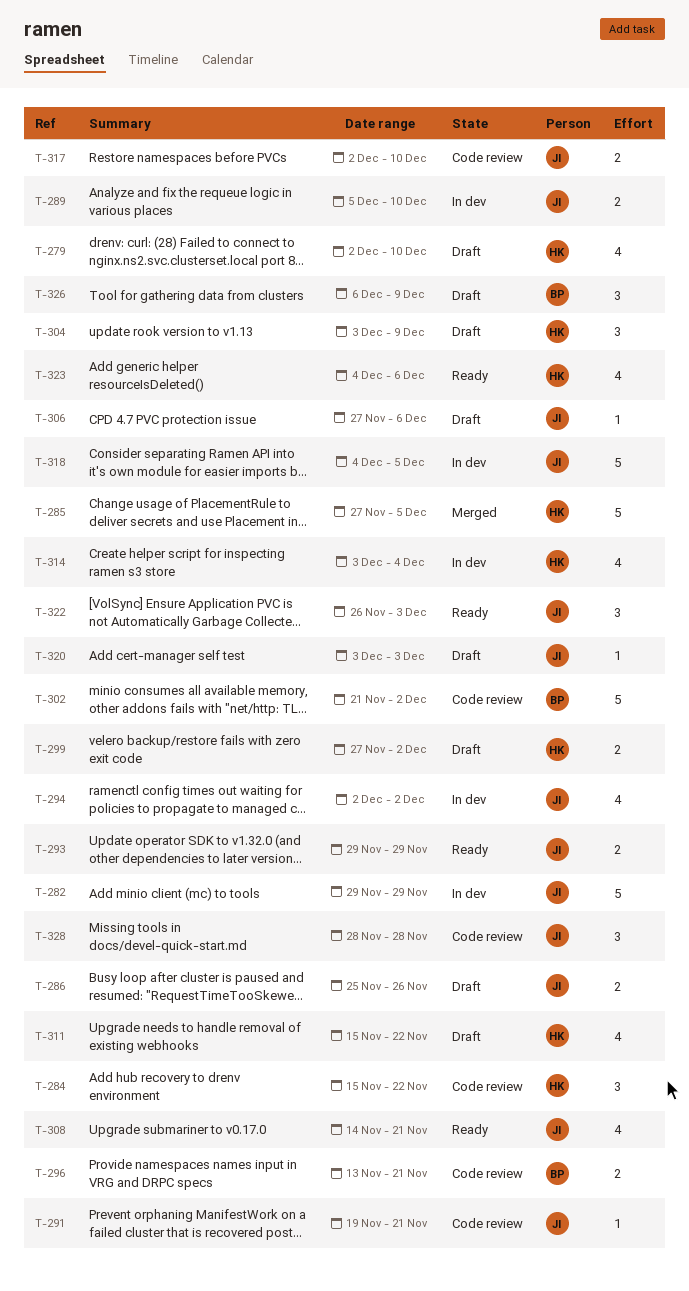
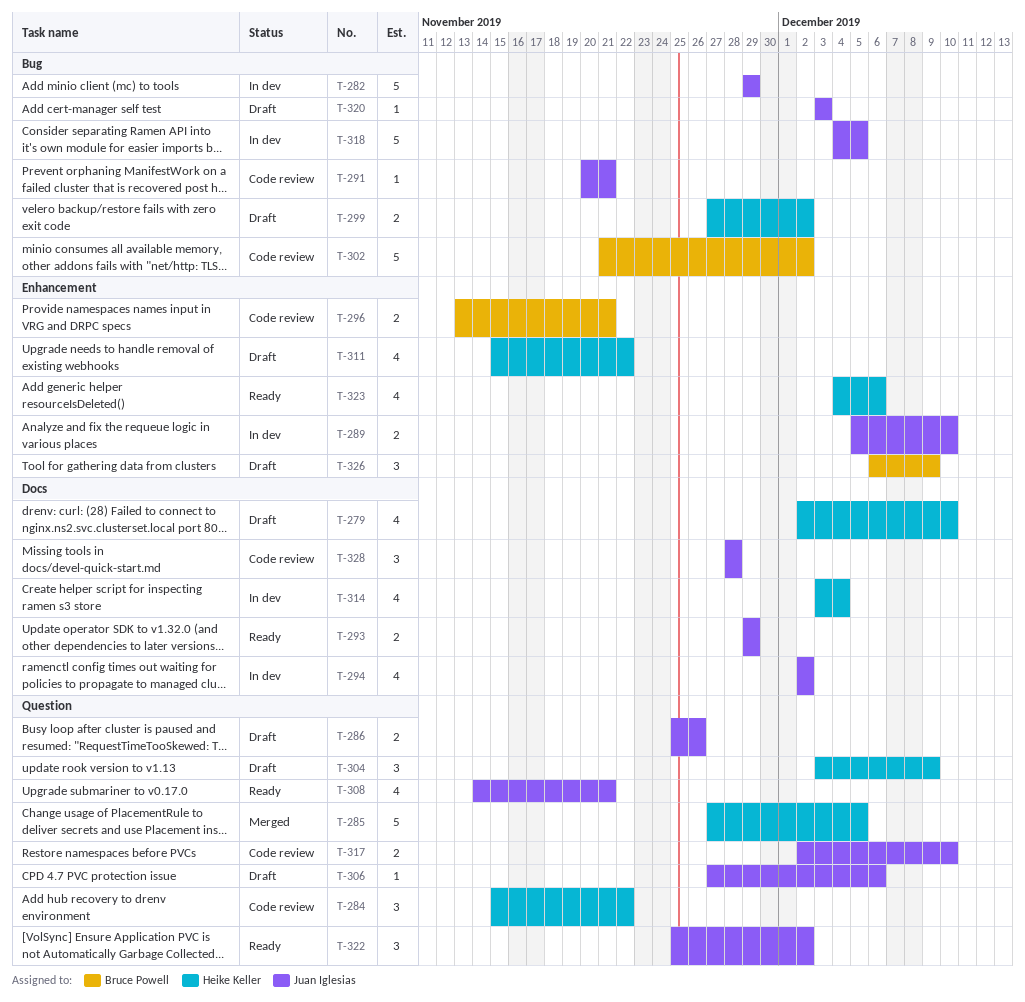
T-291, start: Nov 19 -> Nov 20
T-322, start: Nov 26 -> Nov 25
T-322, due: Dec 3 -> Dec 2

